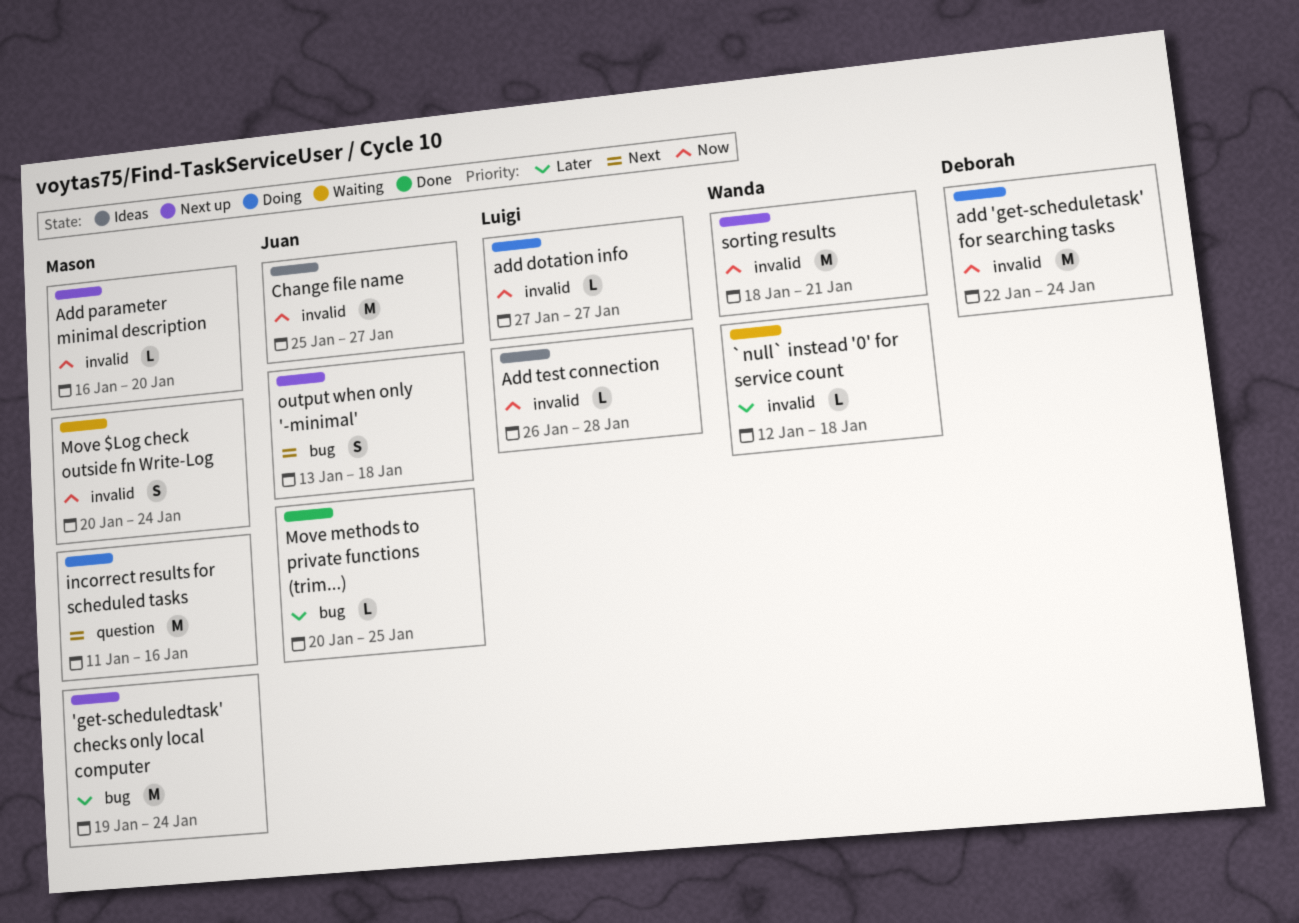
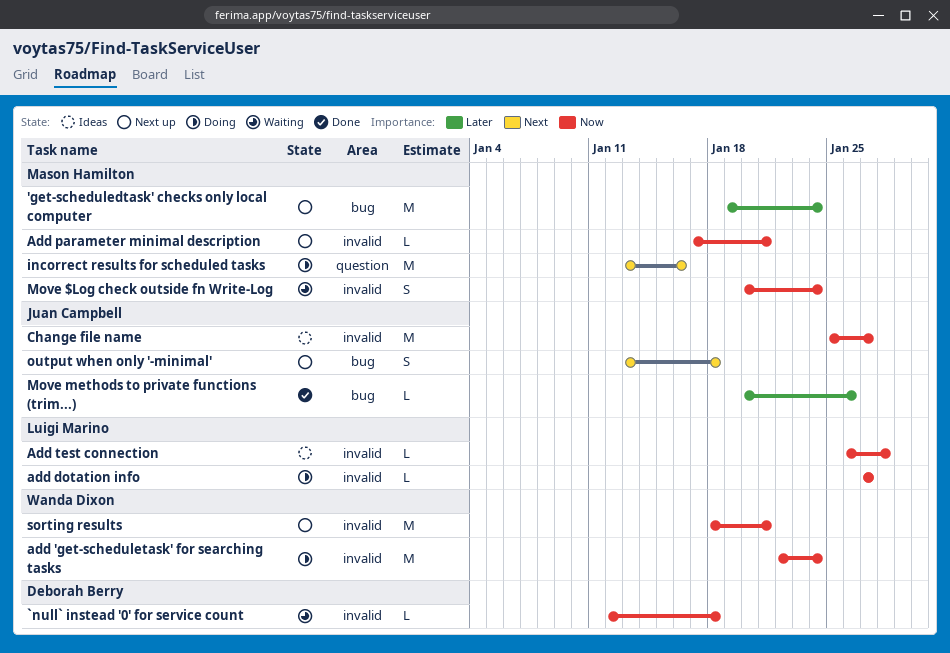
`null` instead '0' for service count, owner: Wanda Dixon -> Deborah Berry
`null` instead '0' for service count, priority: Later -> Now
add 'get-scheduletask' for searching tasks, owner: Deborah Berry -> Wanda Dixon
Add parameter minimal description, start: Jan 16 -> Jan 17
Add parameter minimal description, due: Jan 20 -> Jan 21
incorrect results for scheduled tasks, start: Jan 11 -> Jan 13
Move methods to private functions (trim...), due: Jan 25 -> Jan 26

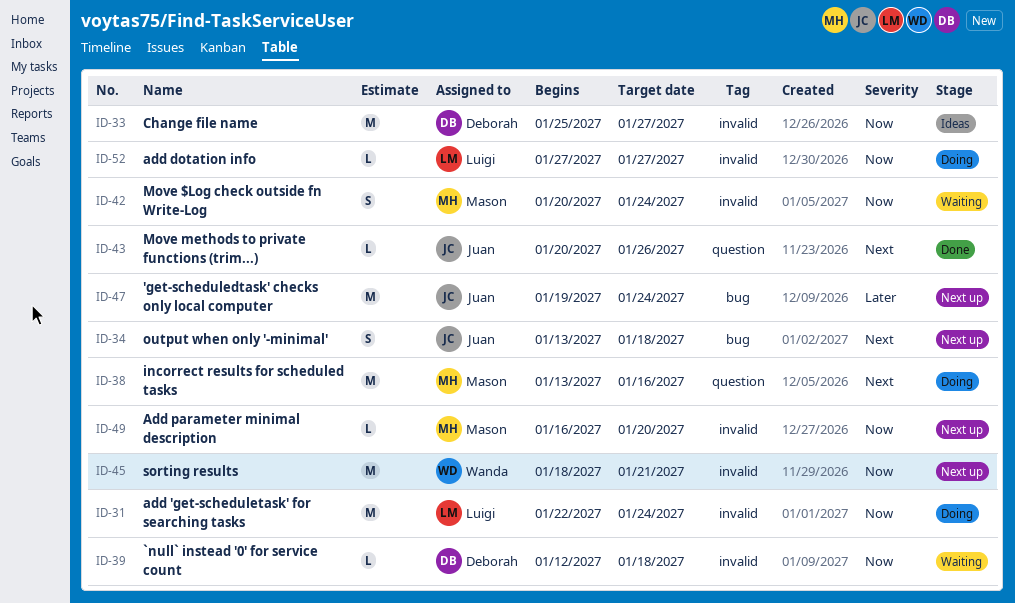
'get-scheduledtask' checks only local computer, owner: Mason Hamilton -> Juan Campbell
add 'get-scheduletask' for searching tasks, owner: Wanda Dixon -> Luigi Marino
Add parameter minimal description, start: Jan 17 -> Jan 16
Add parameter minimal description, due: Jan 21 -> Jan 20
Add test connection: present -> none
Change file name, owner: Juan Campbell -> Deborah Berry
Move methods to private functions (trim...), priority: Later -> Next
Move methods to private functions (trim...), label: bug -> question

